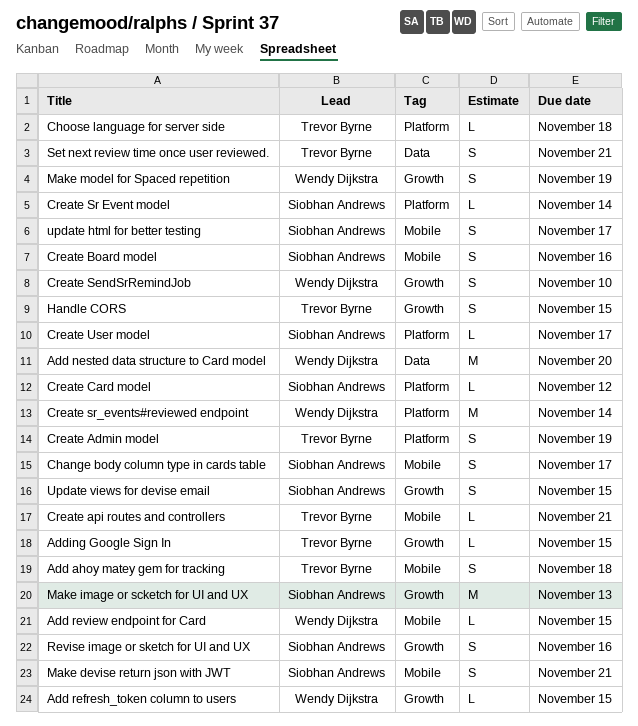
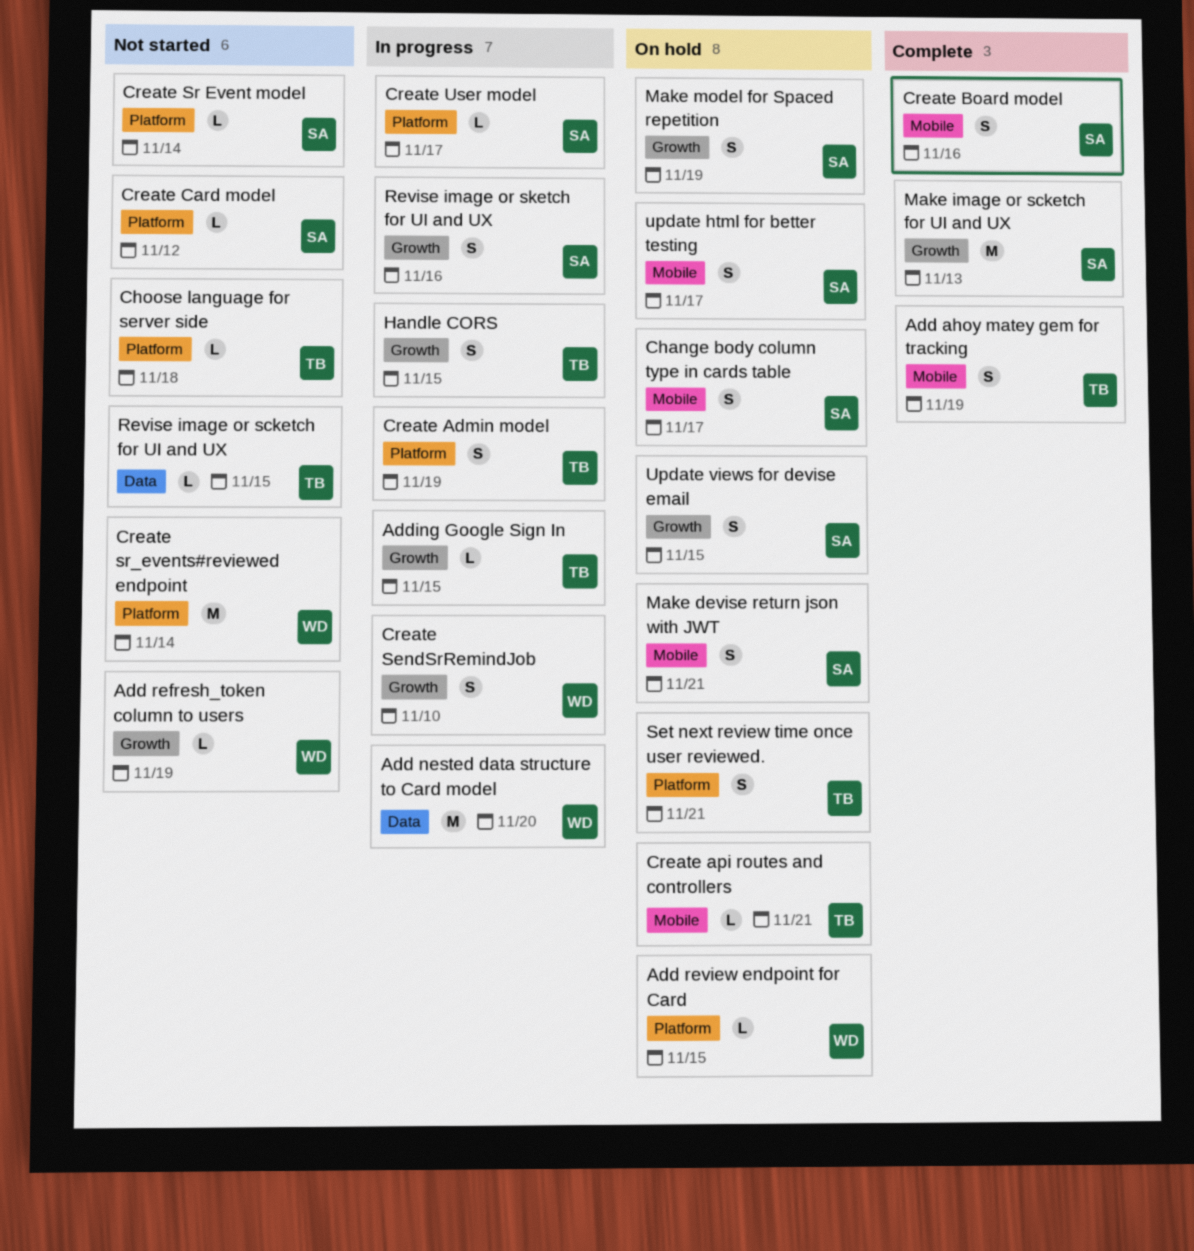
Add ahoy matey gem for tracking, due: Nov 18 -> Nov 19
Add refresh_token column to users, due: Nov 15 -> Nov 19
Add review endpoint for Card, label: Mobile -> Platform
Make model for Spaced repetition, owner: Wendy Dijkstra -> Siobhan Andrews
Revise image or scketch for UI and UX: none -> present
Set next review time once user reviewed., label: Data -> Platform

